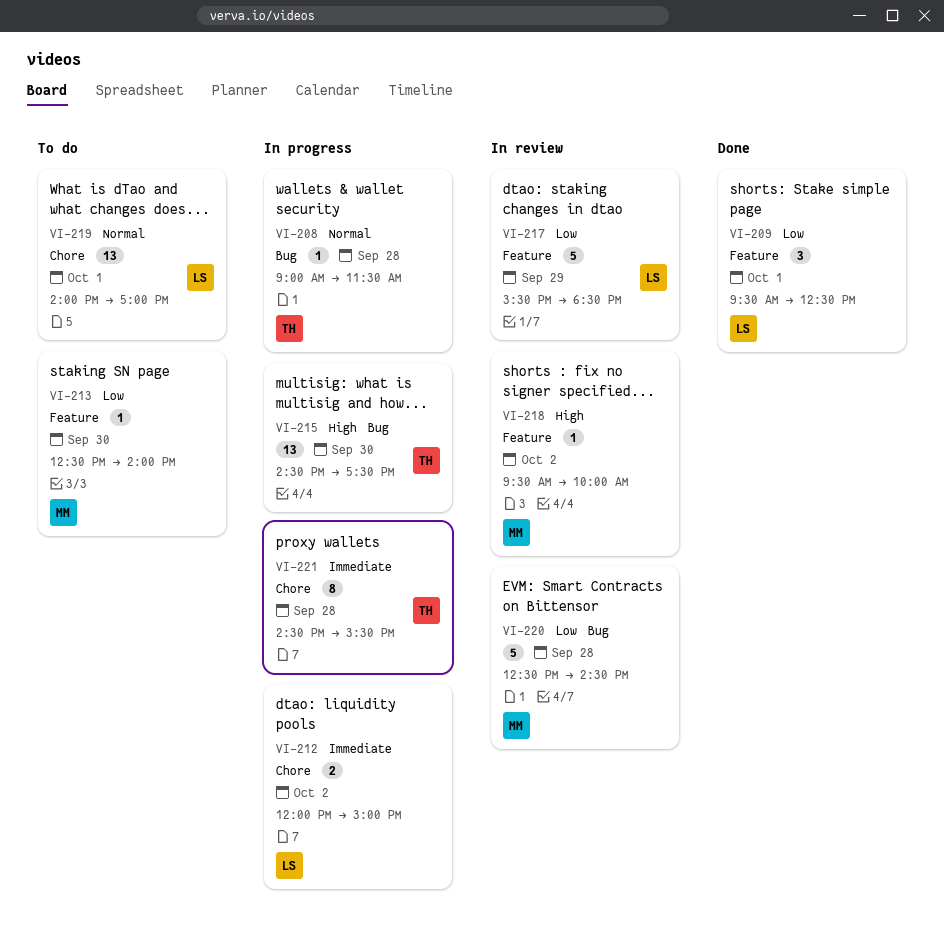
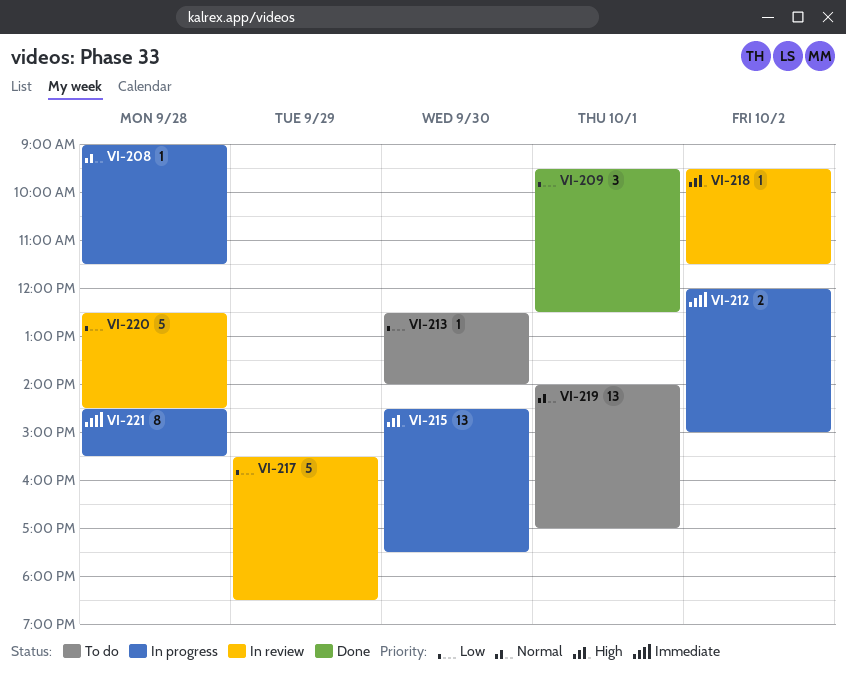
VI-218, ends: 10:00 -> 11:30

